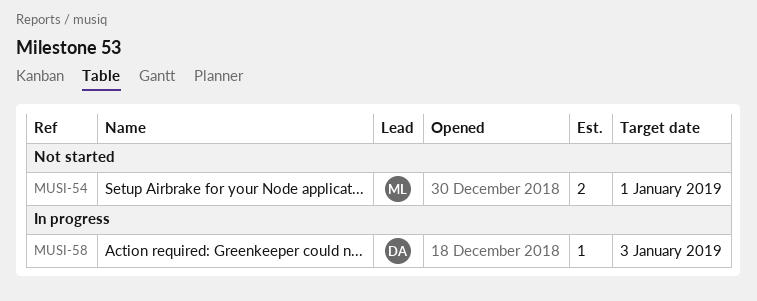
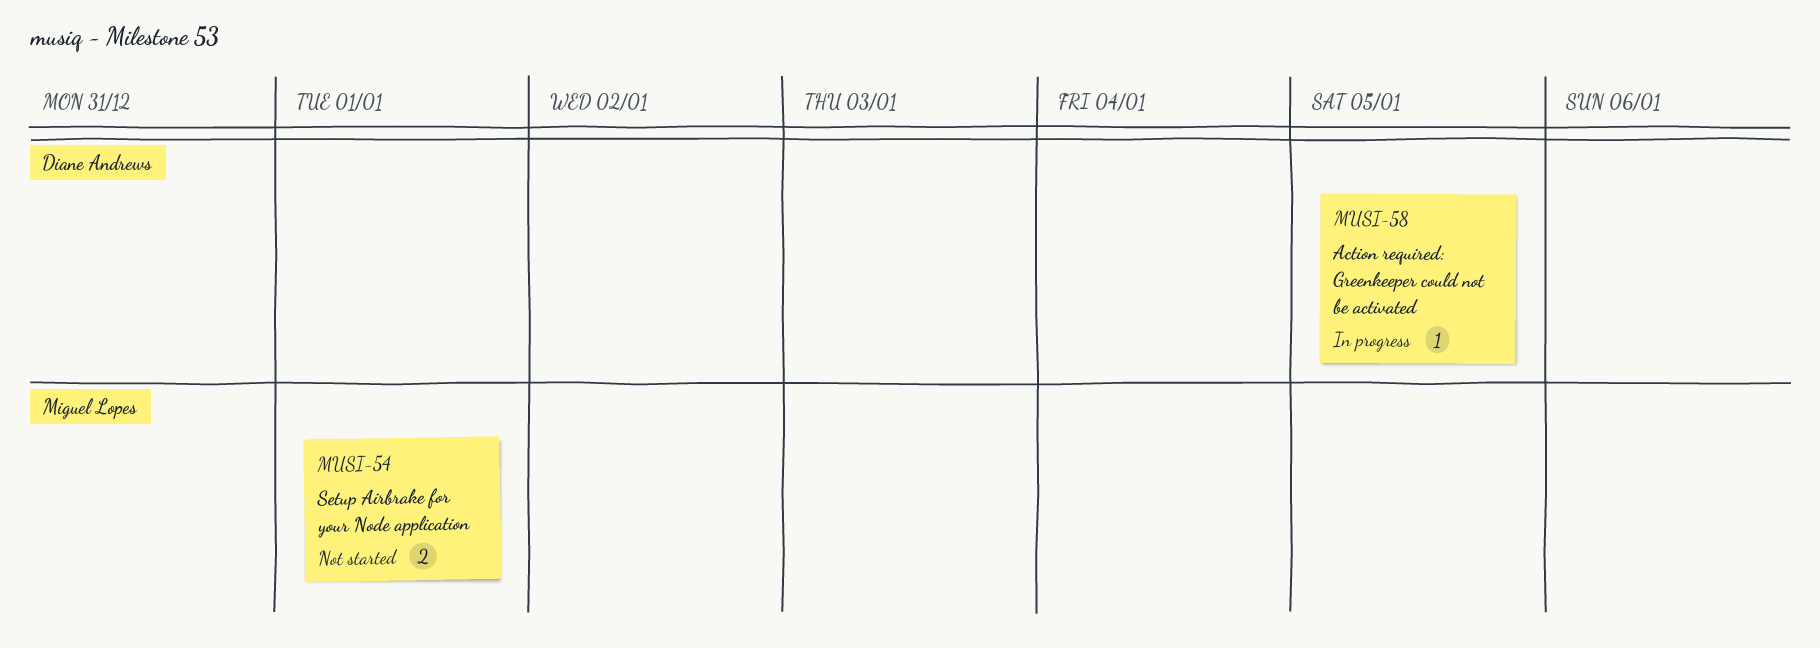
MUSI-58, due: Jan 3 -> Jan 5

